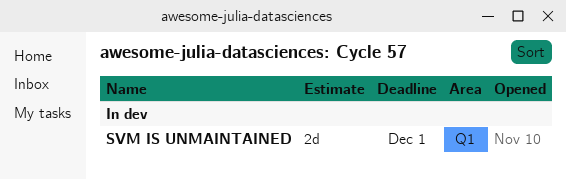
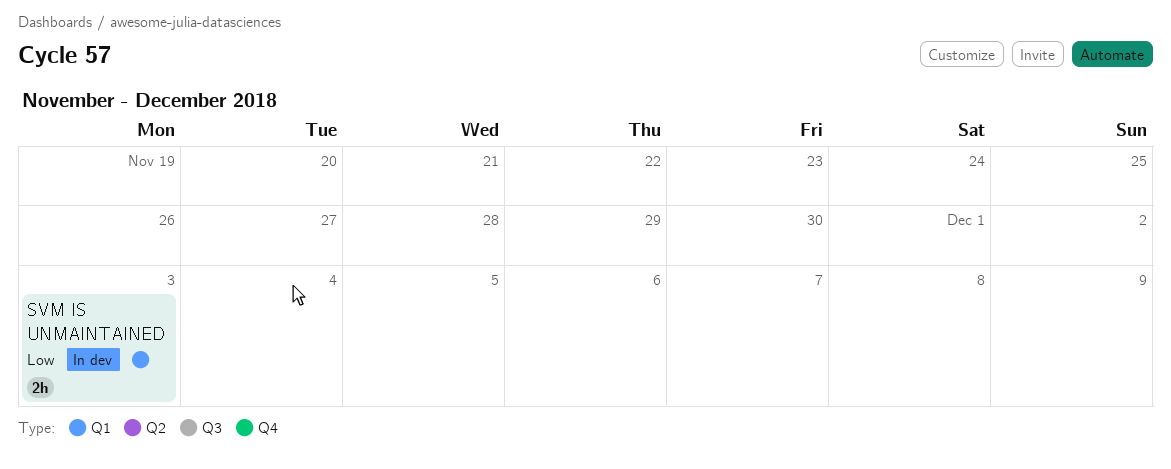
SVM IS UNMAINTAINED, estimate: 2d -> 2h
SVM IS UNMAINTAINED, due: Dec 1 -> Dec 3

